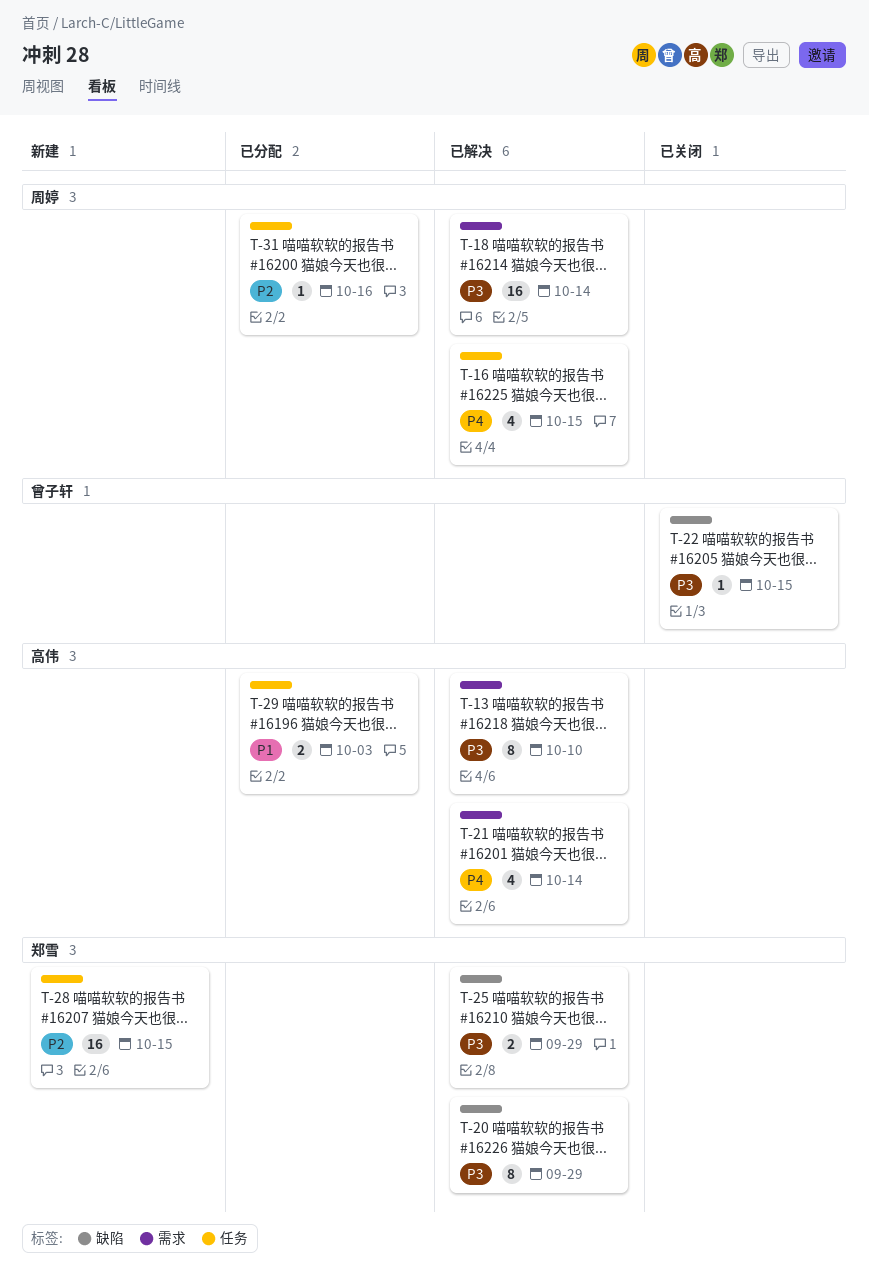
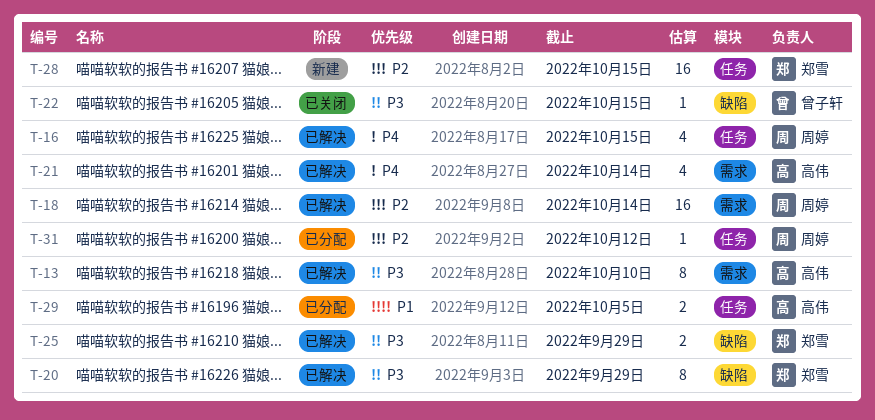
T-18, priority: P3 -> P2
T-29, due: Oct 3 -> Oct 5
T-31, due: Oct 16 -> Oct 12

